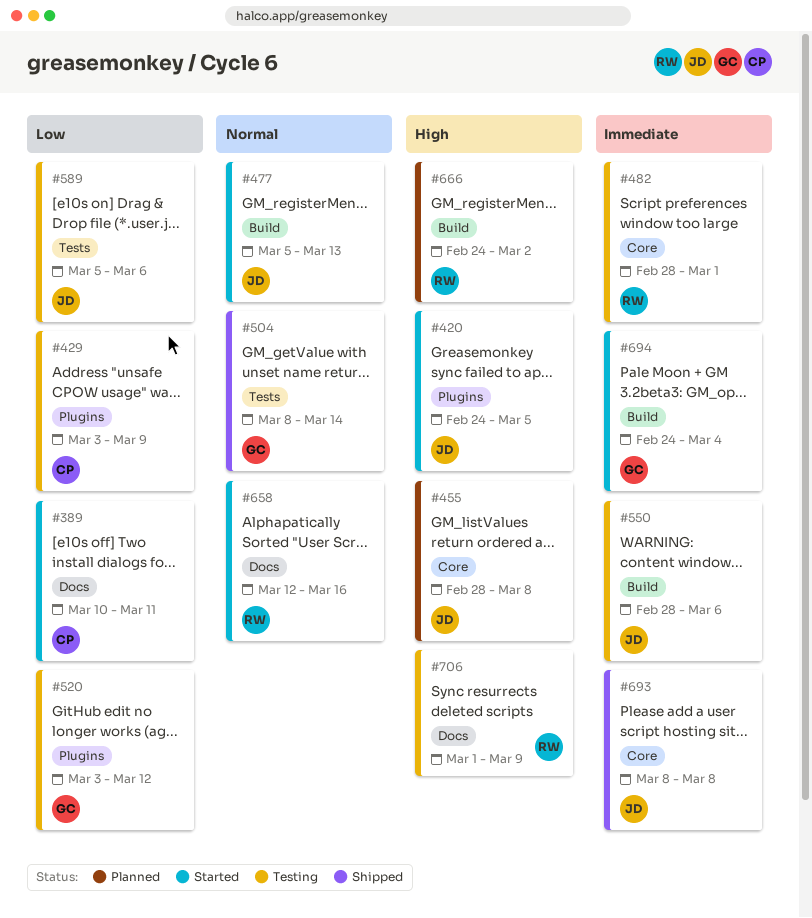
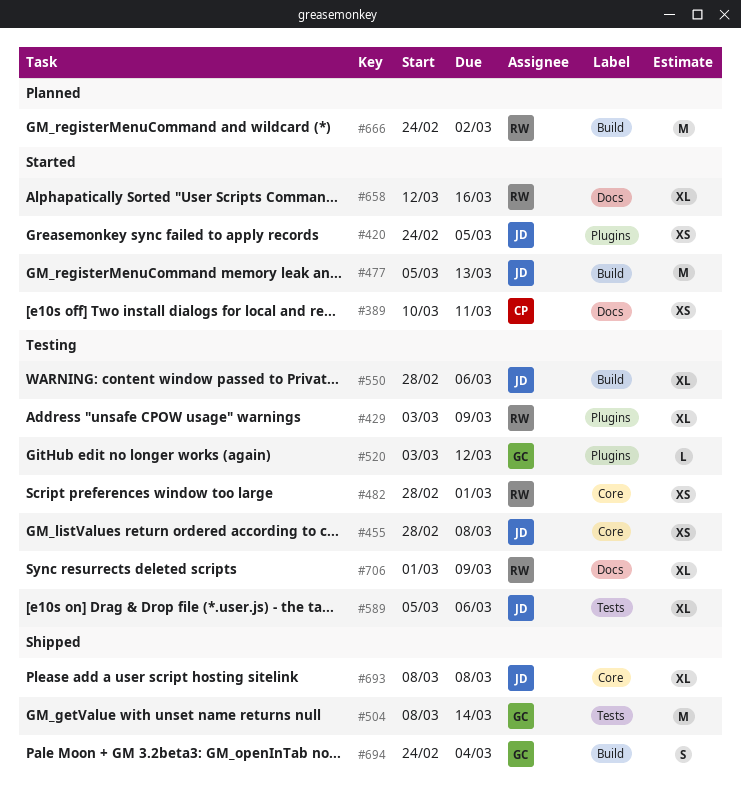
#429, owner: CP -> RW
#455, status: Planned -> Testing
#694, status: Started -> Shipped

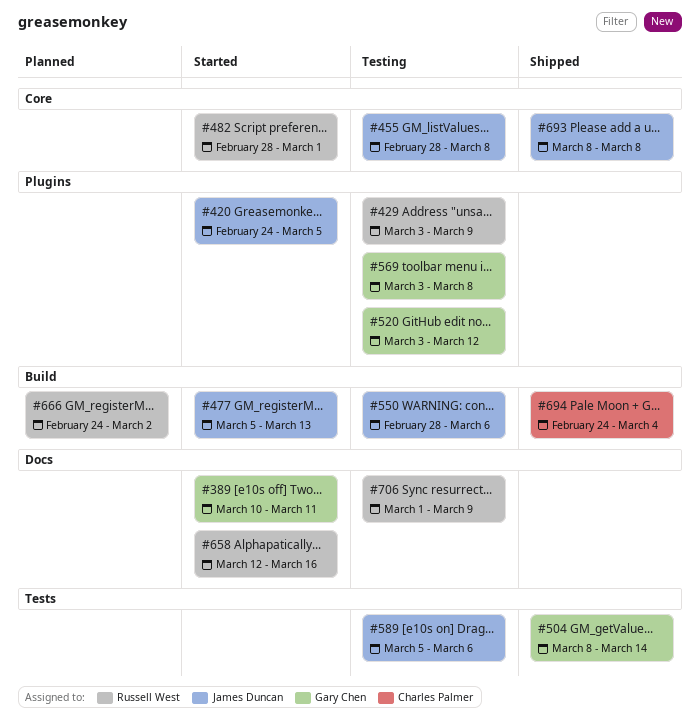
#389, owner: Charles Palmer -> Gary Chen
#482, status: Testing -> Started
#569: none -> present
#694, owner: Gary Chen -> Charles Palmer

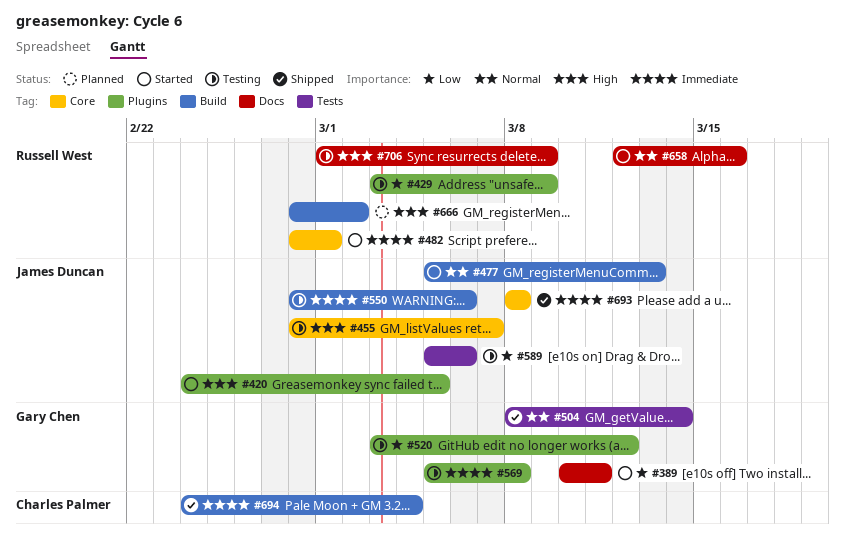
#455, due: Mar 8 -> Mar 7
#569, start: Mar 3 -> Mar 5
#666, start: Feb 24 -> Feb 28

